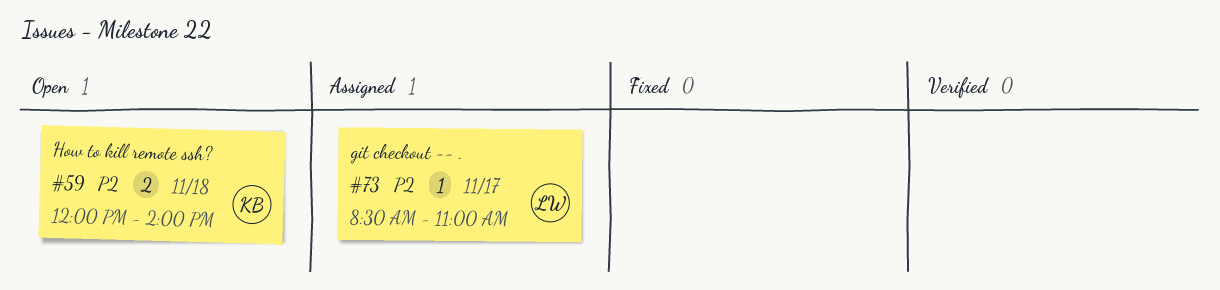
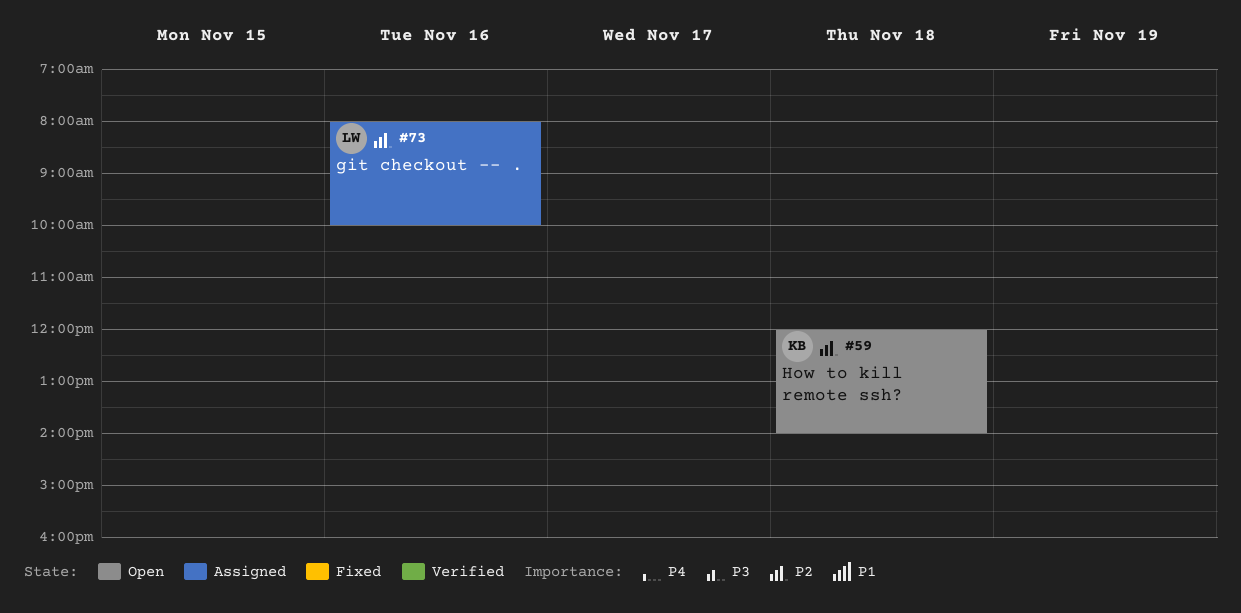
#73, day: Nov 17 -> Nov 16
#73, begins: 08:30 -> 08:00
#73, ends: 11:00 -> 10:00

